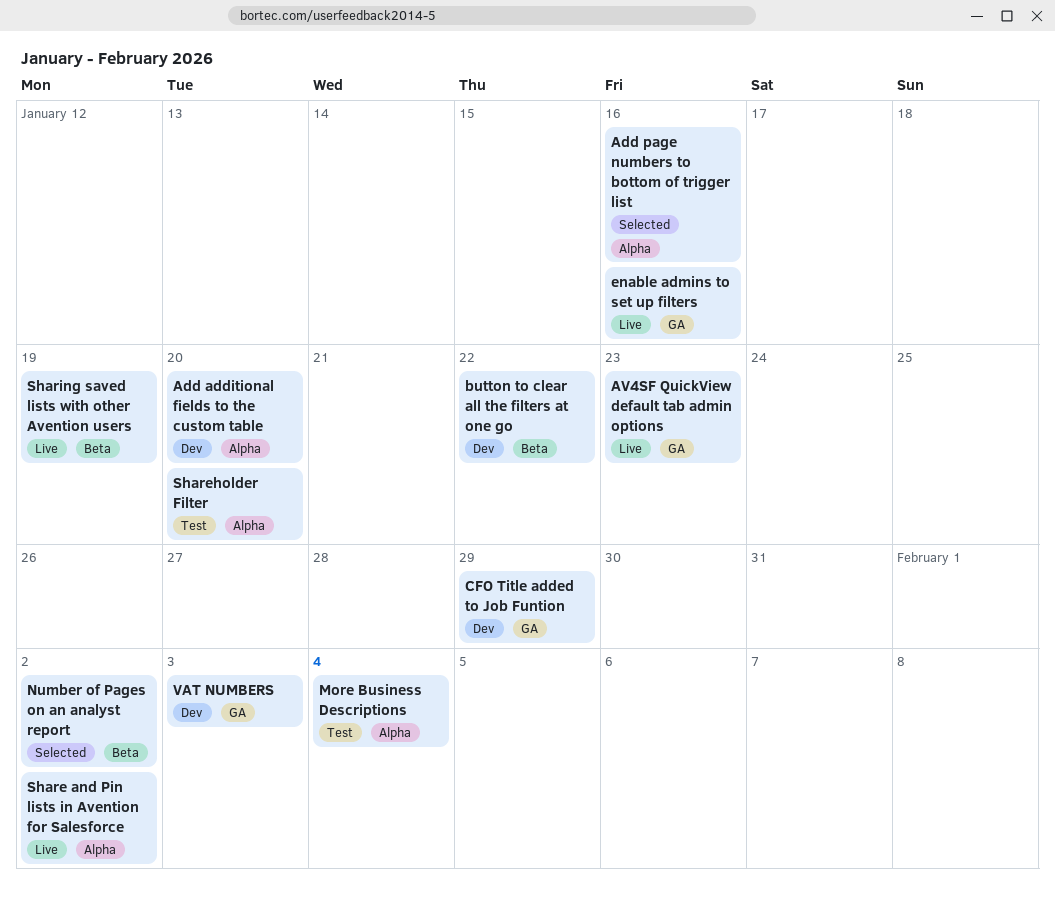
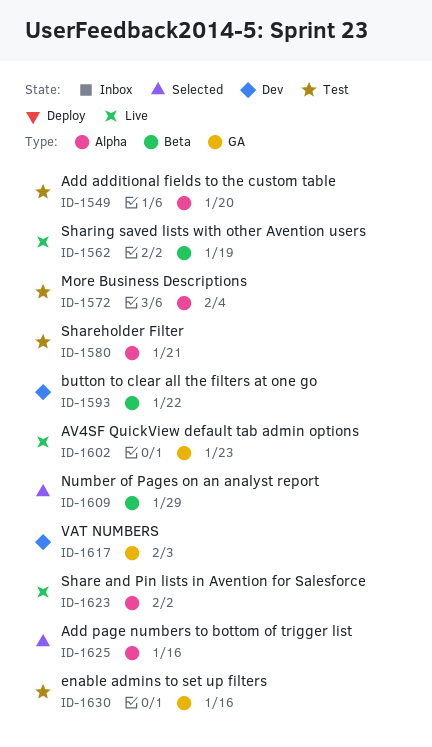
Add additional fields to the custom table, status: Dev -> Test
CFO Title added to Job Funtion: present -> none
enable admins to set up filters, status: Live -> Test
Number of Pages on an analyst report, due: Feb 2 -> Jan 29
Shareholder Filter, due: Jan 20 -> Jan 21

